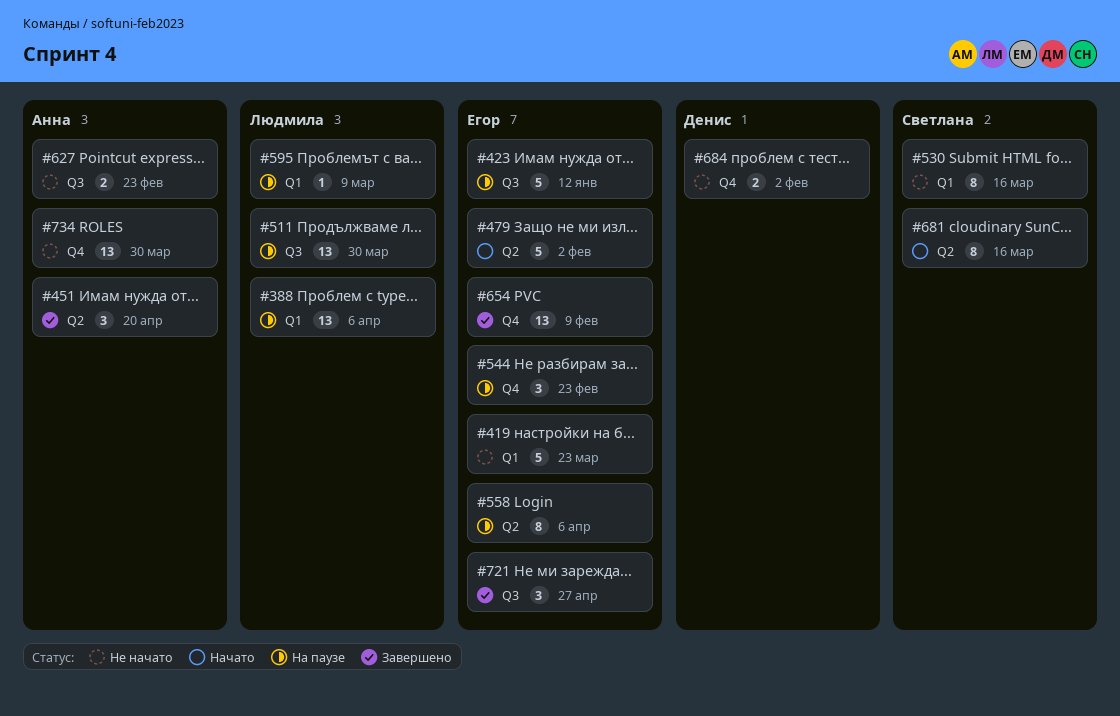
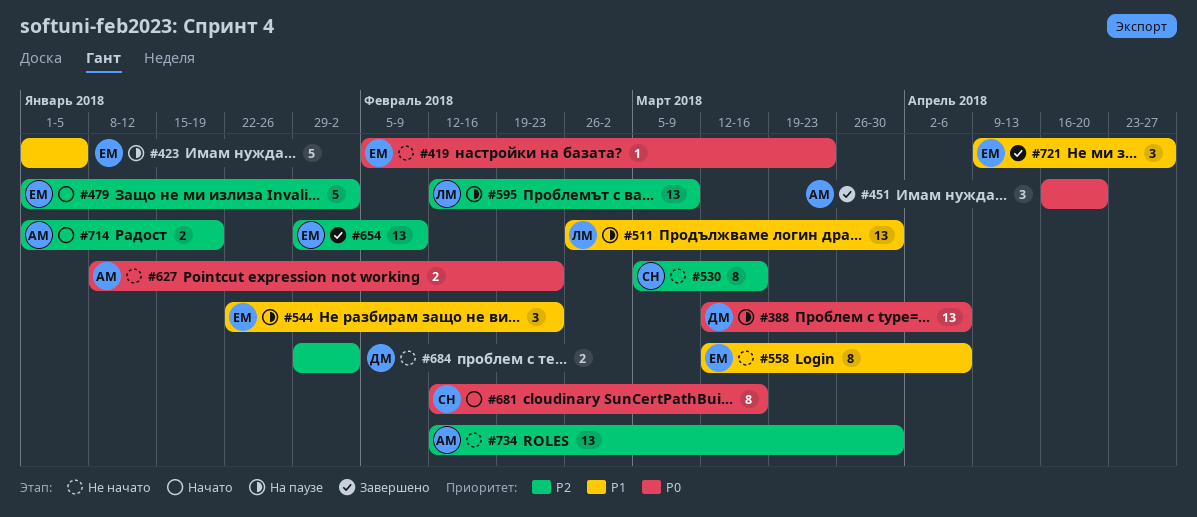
#388, owner: Людмила -> Денис
#419, estimate: 5 -> 1
#423, due: Jan 12 -> Jan 5
#558, status: На паузе -> Не начато
#595, estimate: 1 -> 13
#714: none -> present

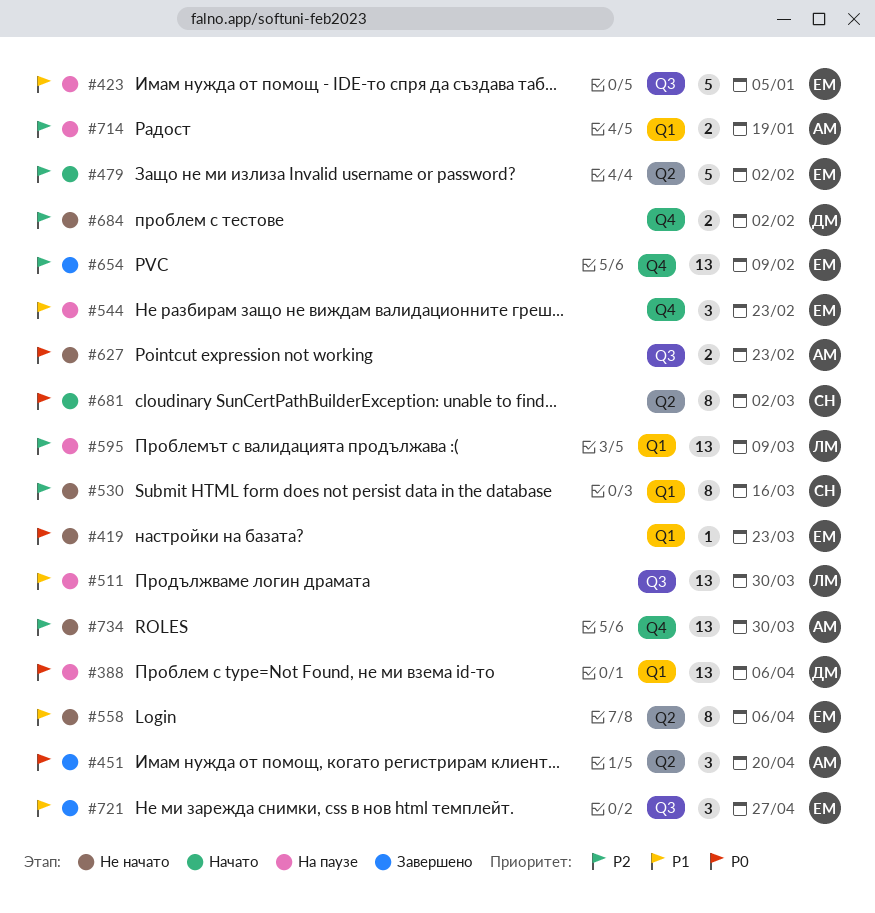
#681, due: Mar 16 -> Mar 2
#714, status: Начато -> На паузе

